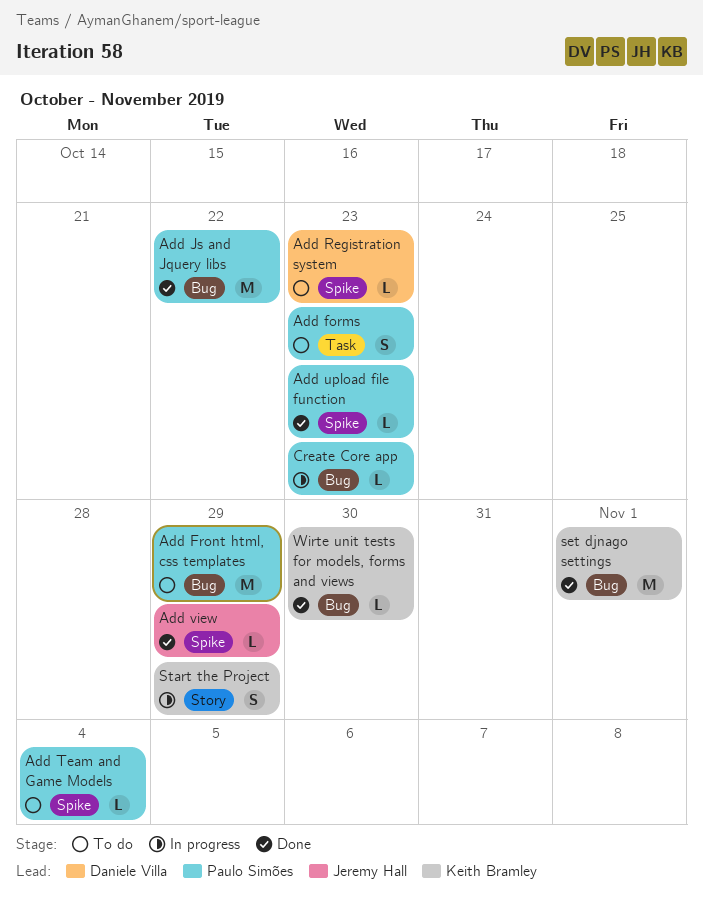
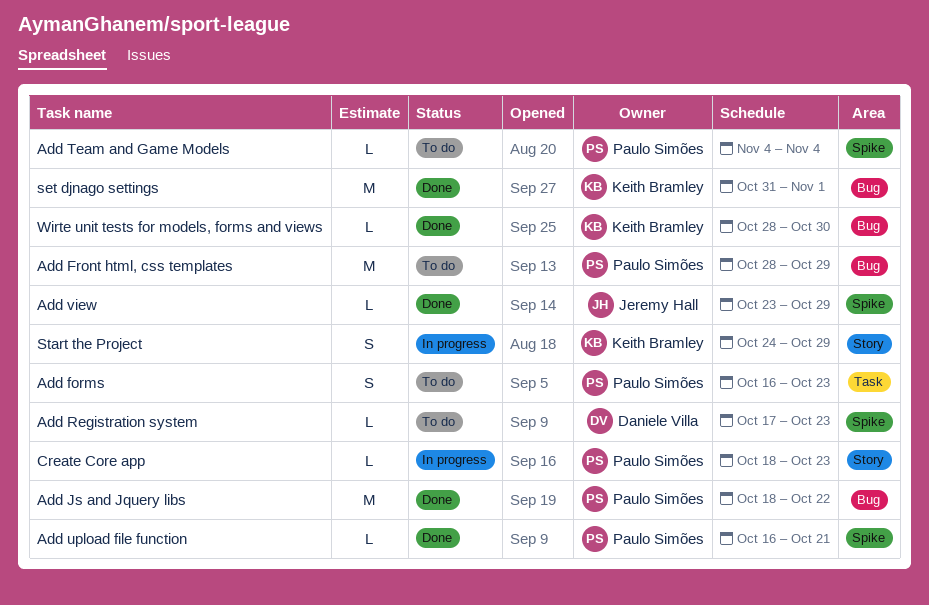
Add upload file function, due: Oct 23 -> Oct 21
Create Core app, label: Bug -> Story

